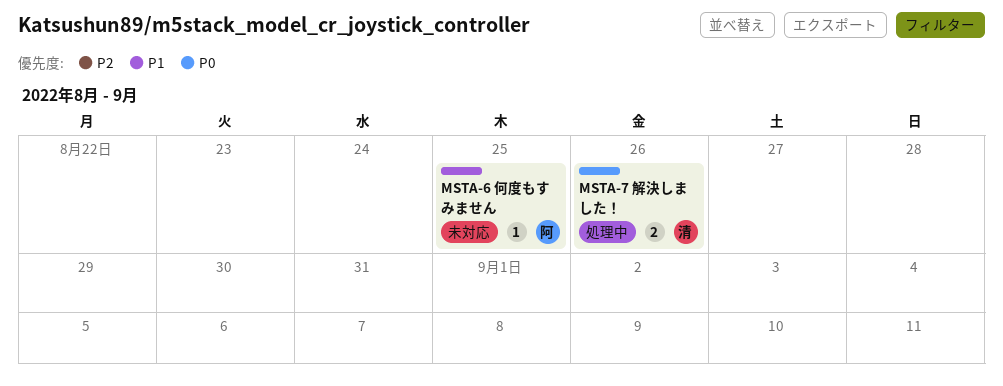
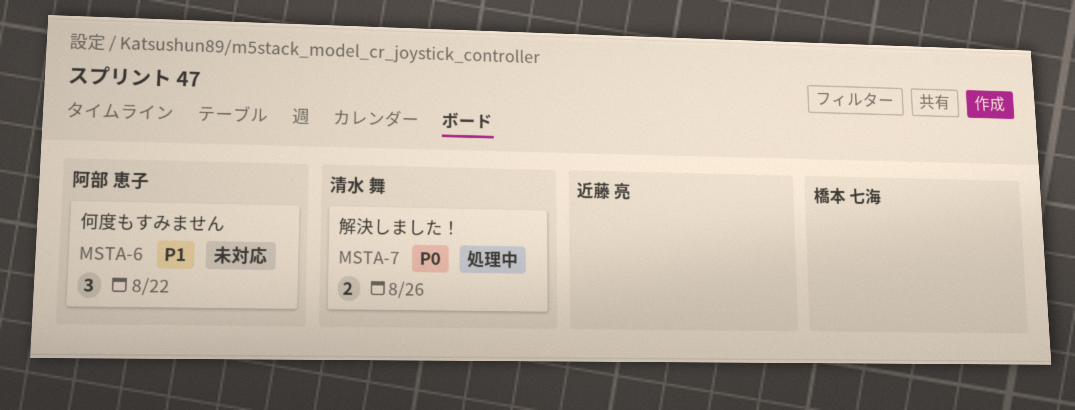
MSTA-6, estimate: 1 -> 3
MSTA-6, due: Aug 25 -> Aug 22

